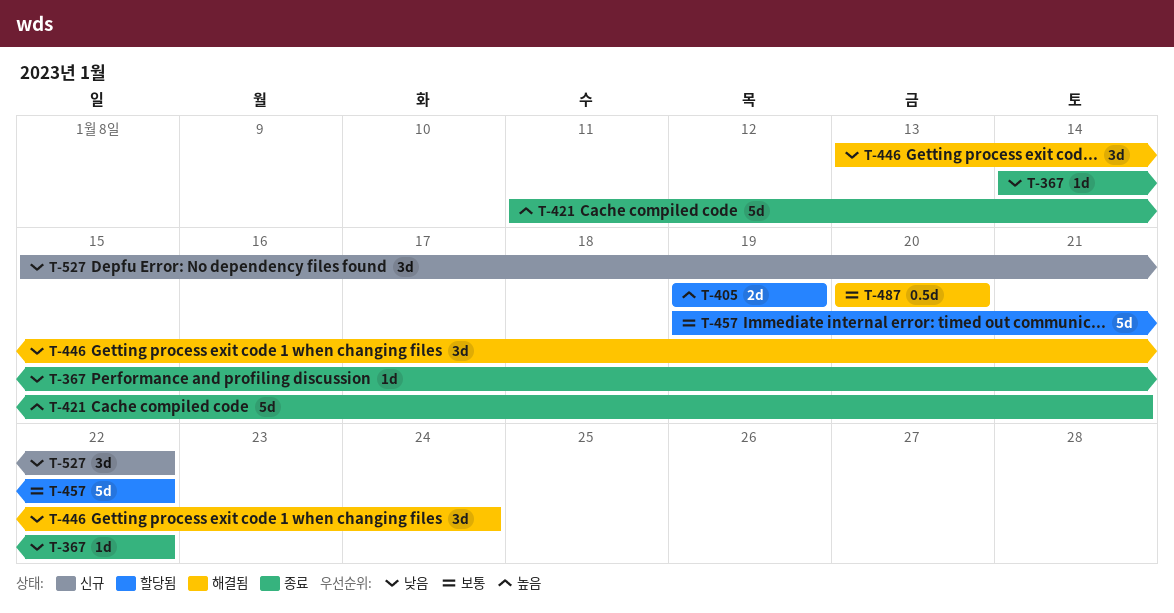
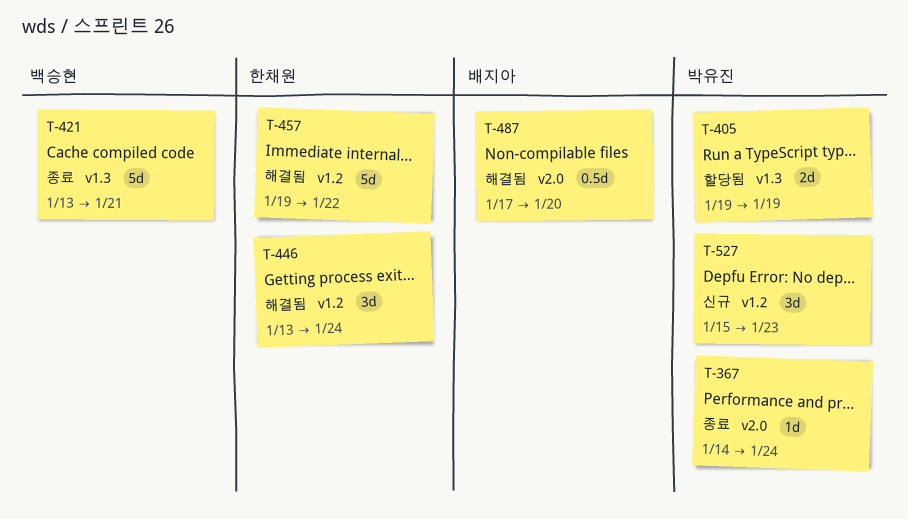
T-367, due: Jan 22 -> Jan 24
T-421, start: Jan 11 -> Jan 13
T-457, status: 할당됨 -> 해결됨
T-487, start: Jan 20 -> Jan 17
T-527, due: Jan 22 -> Jan 23

